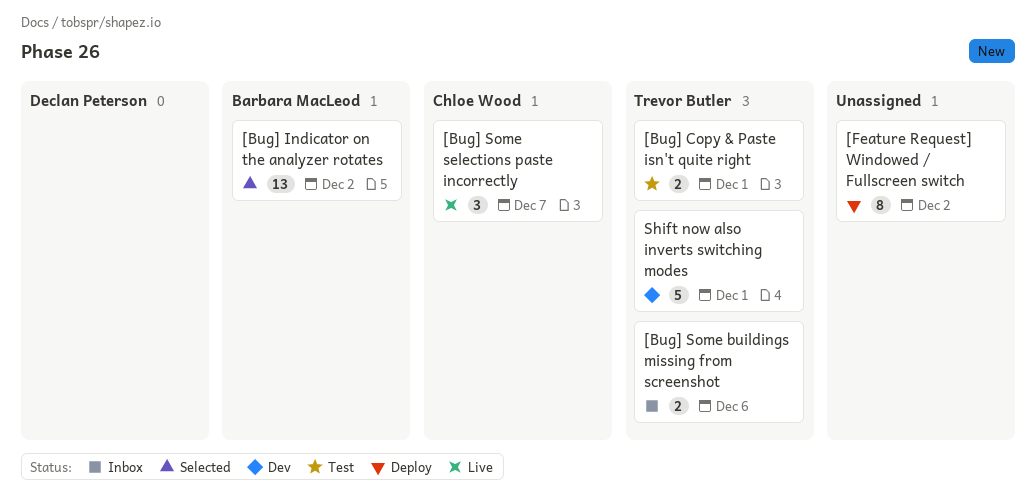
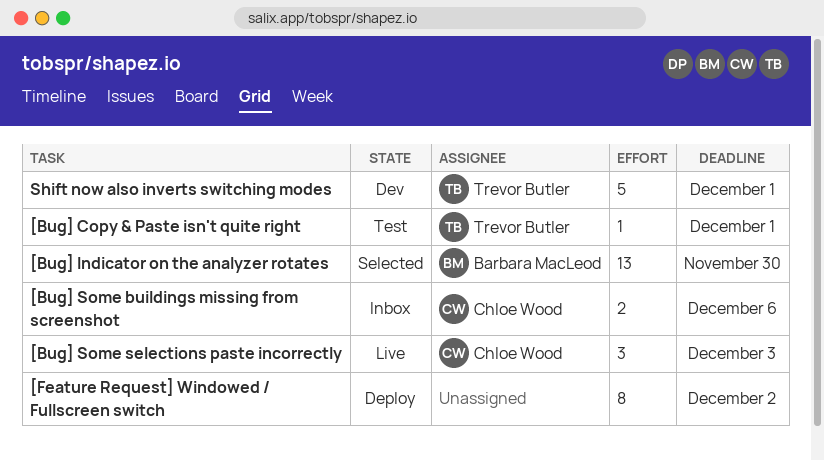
[Bug] Copy & Paste isn't quite right, estimate: 2 -> 1
[Bug] Indicator on the analyzer rotates, due: Dec 2 -> Nov 30
[Bug] Some buildings missing from screenshot, owner: Trevor Butler -> Chloe Wood
[Bug] Some selections paste incorrectly, due: Dec 7 -> Dec 3

